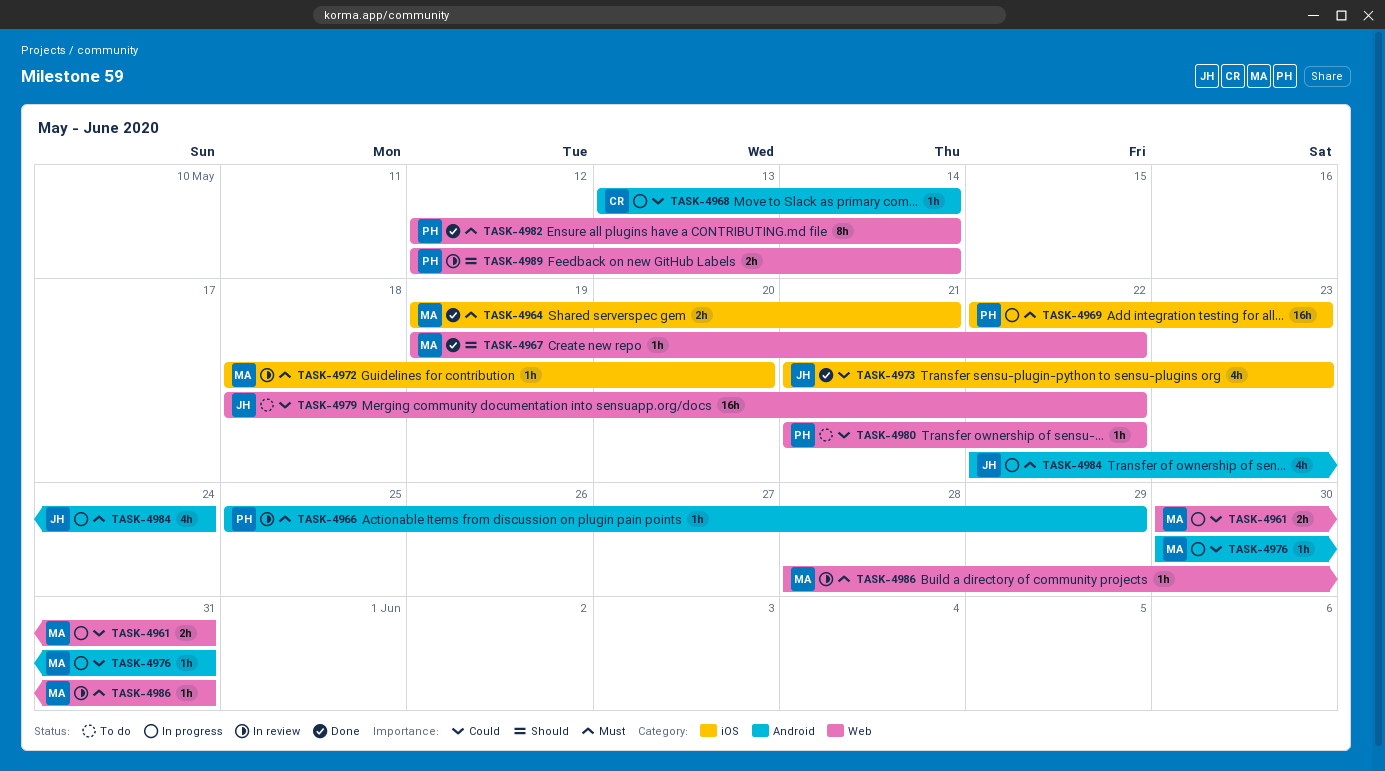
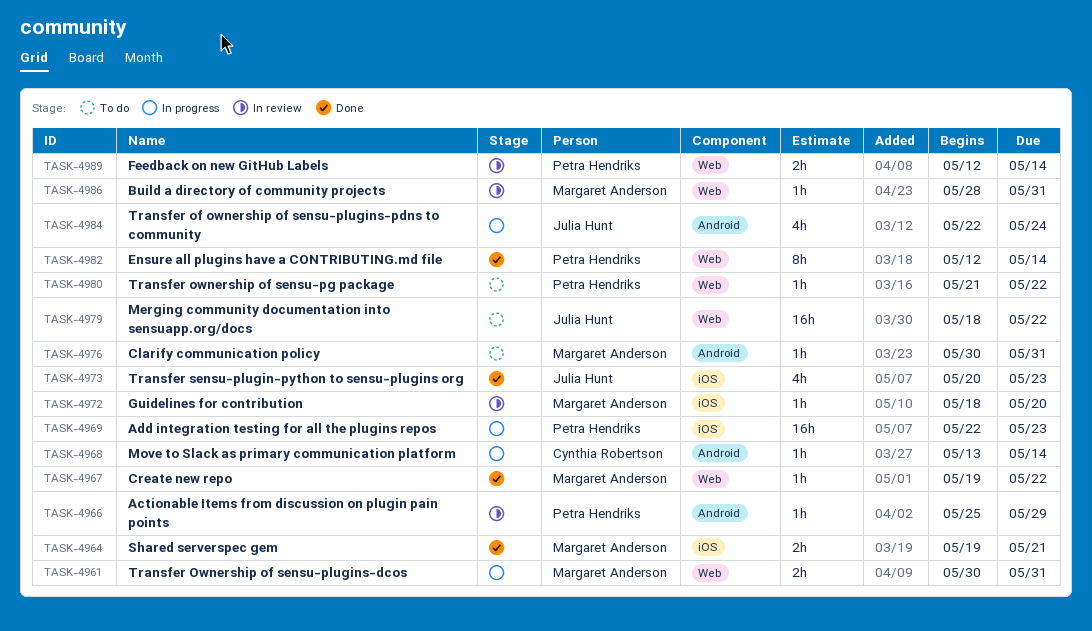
TASK-4973, start: May 21 -> May 20
TASK-4976, status: In progress -> To do

